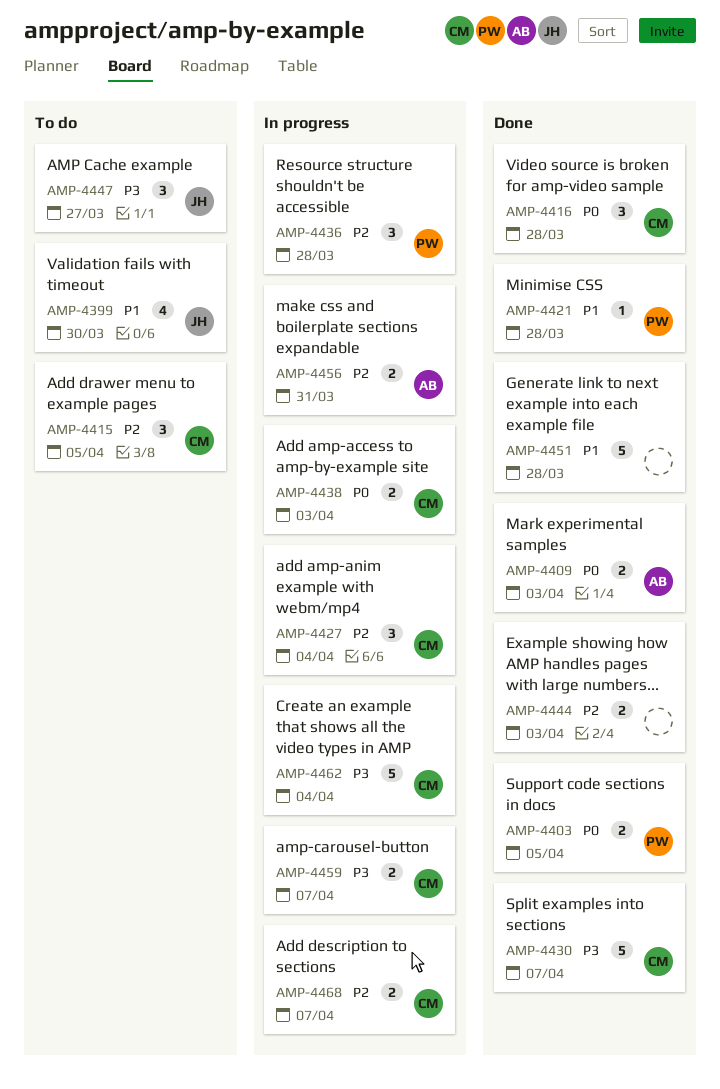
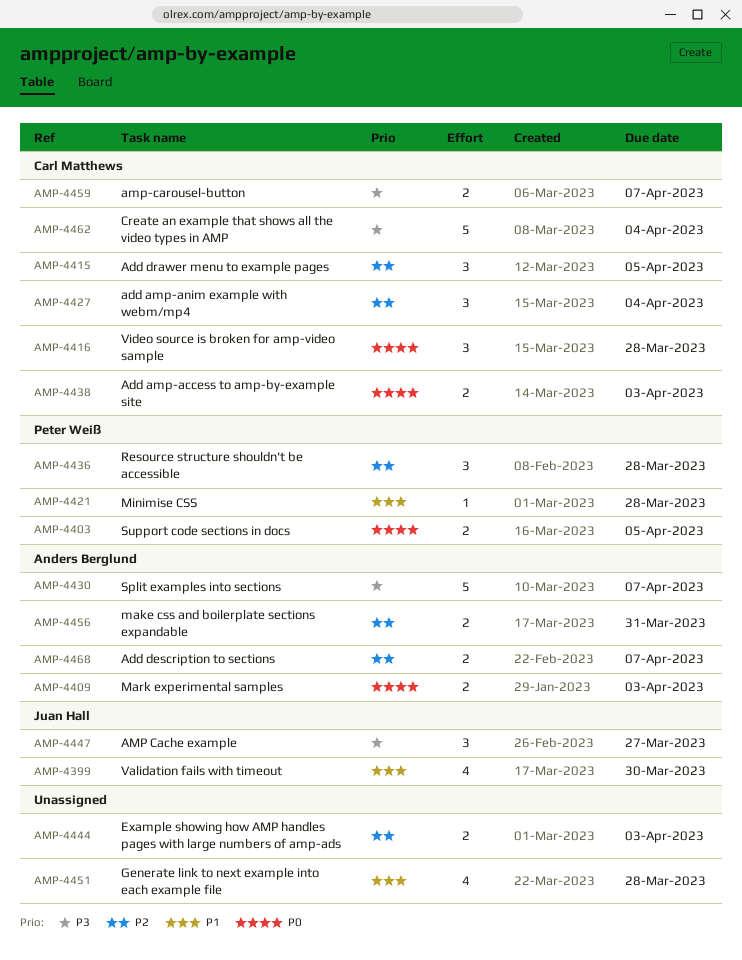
AMP-4430, owner: Carl Matthews -> Anders Berglund
AMP-4451, estimate: 5 -> 4
AMP-4468, owner: Carl Matthews -> Anders Berglund

